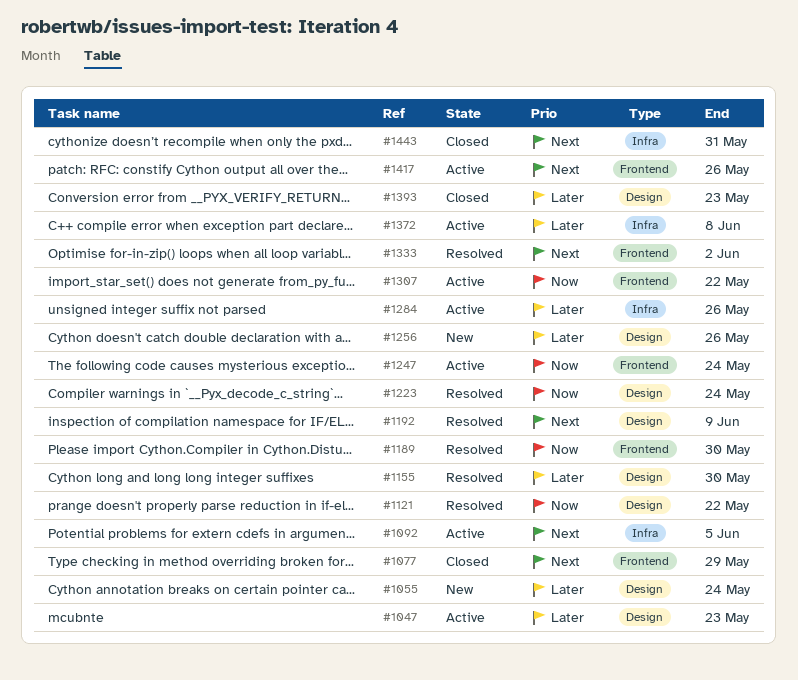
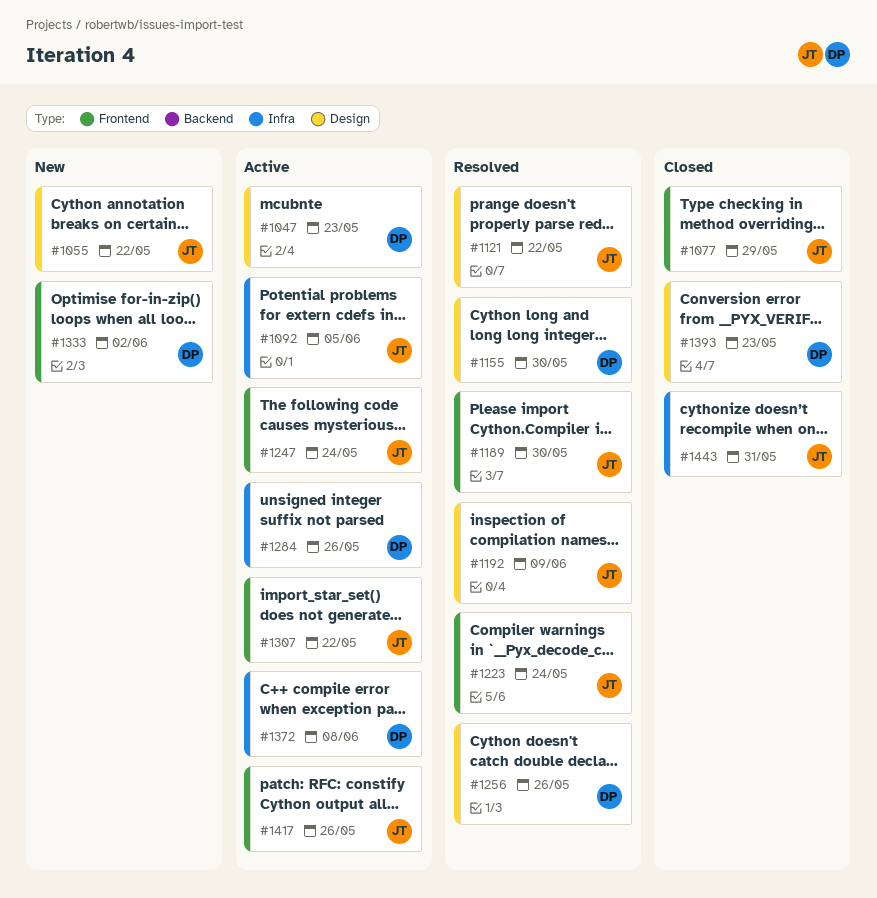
#1055, due: May 24 -> May 22
#1223, label: Design -> Frontend
#1256, status: New -> Resolved
#1333, status: Resolved -> New

